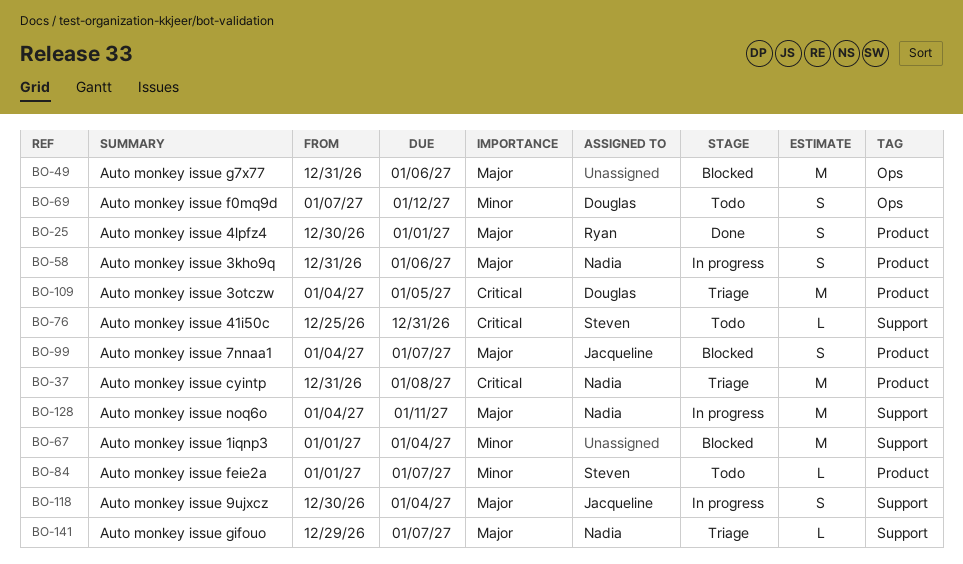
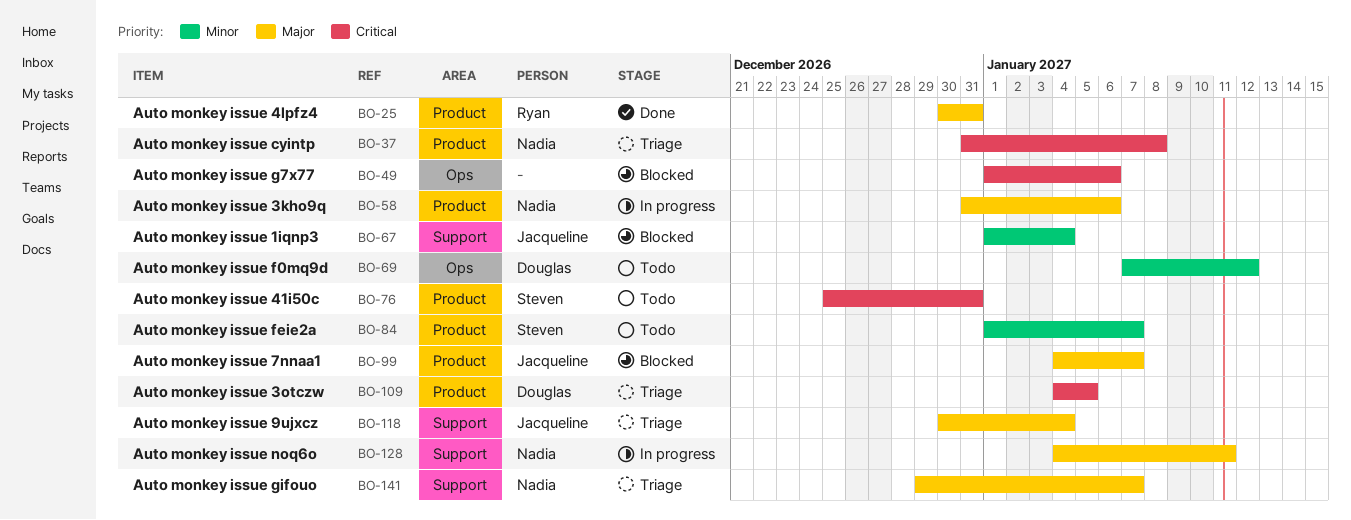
BO-25, due: Jan 1 -> Dec 31
BO-49, priority: Major -> Critical
BO-49, start: Dec 31 -> Jan 1
BO-67, owner: none -> Jacqueline
BO-76, label: Support -> Product
BO-118, status: In progress -> Triage

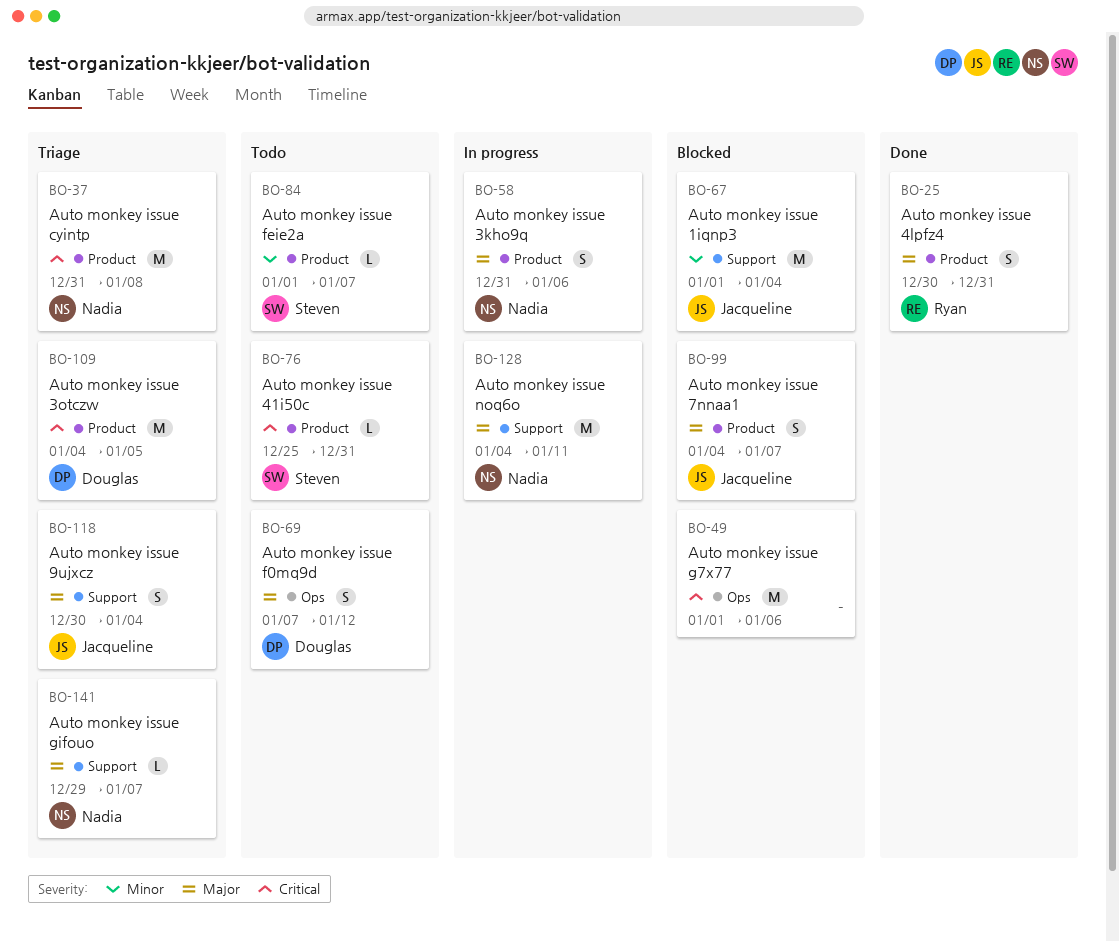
BO-69, priority: Minor -> Major

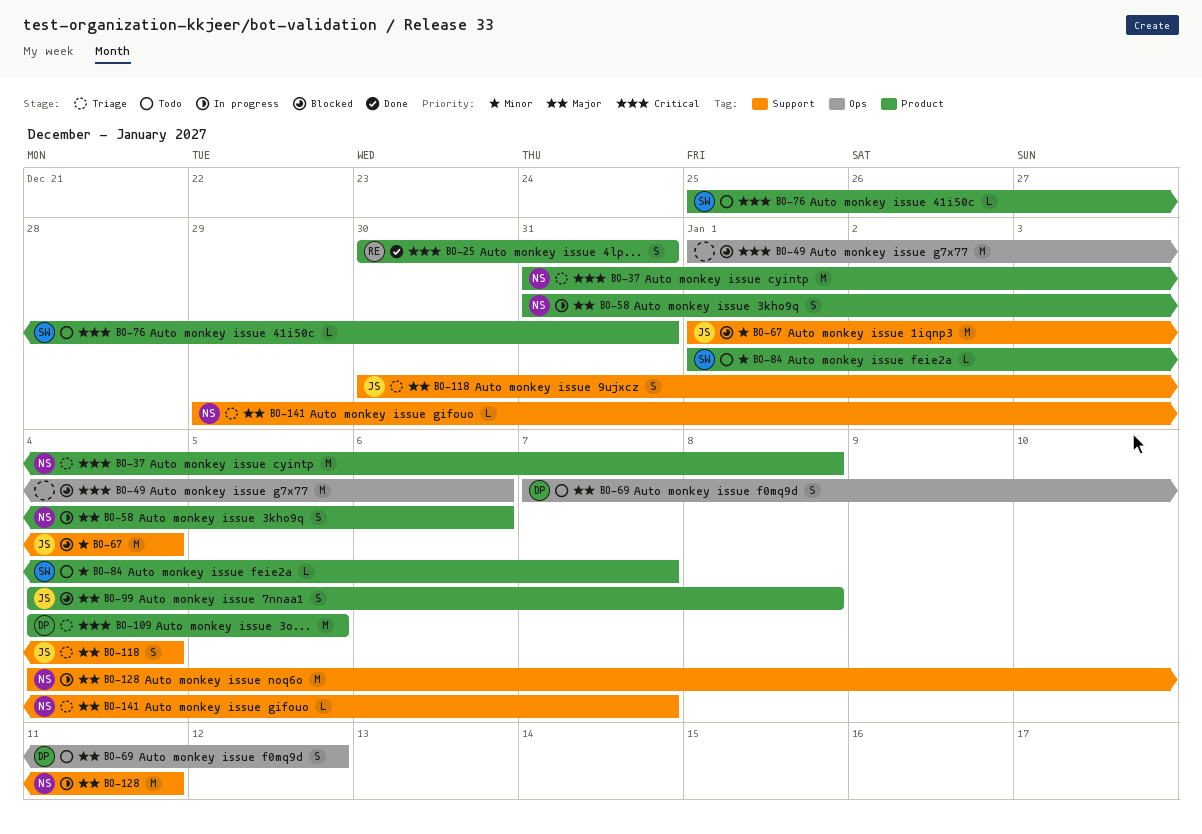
BO-25, priority: Major -> Critical
BO-99, due: Jan 7 -> Jan 8

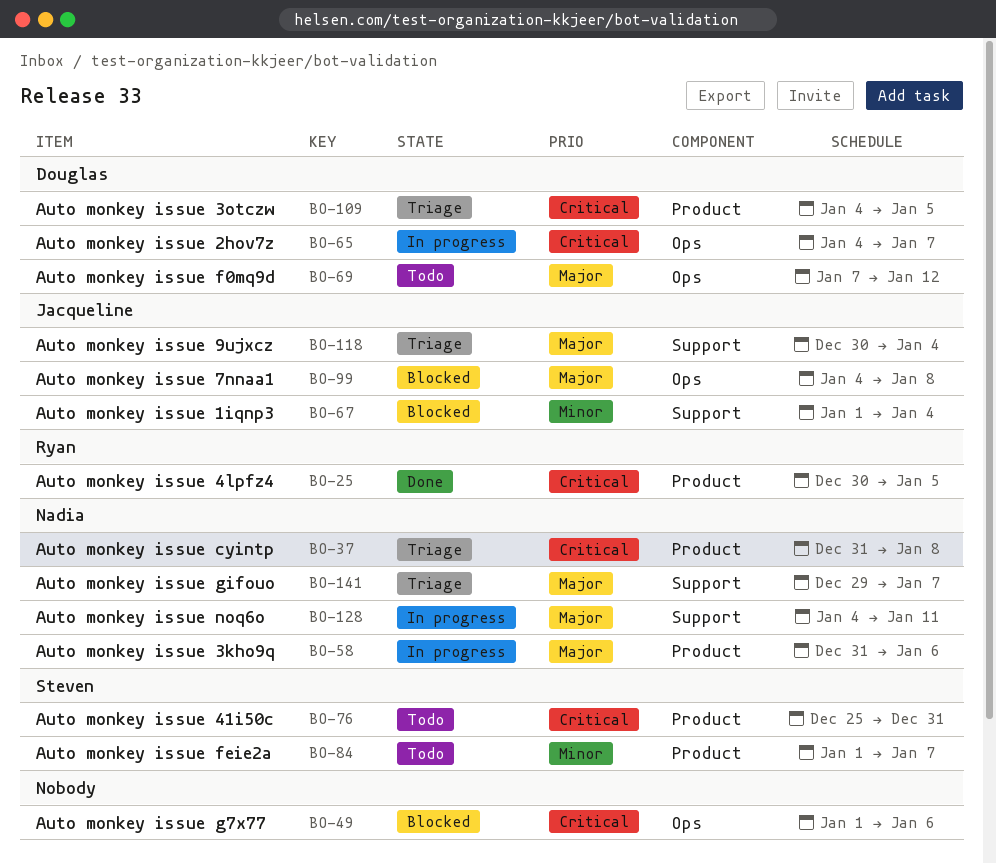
BO-25, due: Dec 31 -> Jan 5
BO-65: none -> present
BO-99, label: Product -> Ops

